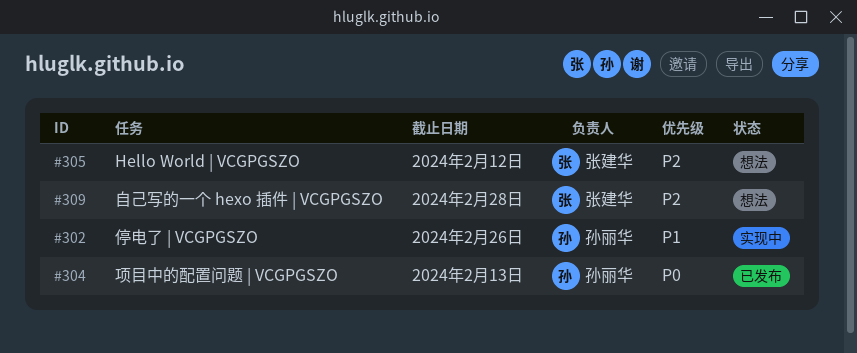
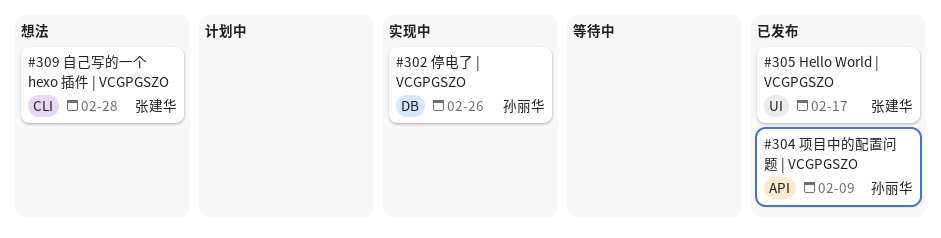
#304, due: Feb 13 -> Feb 9
#305, status: 想法 -> 已发布
#305, due: Feb 12 -> Feb 17

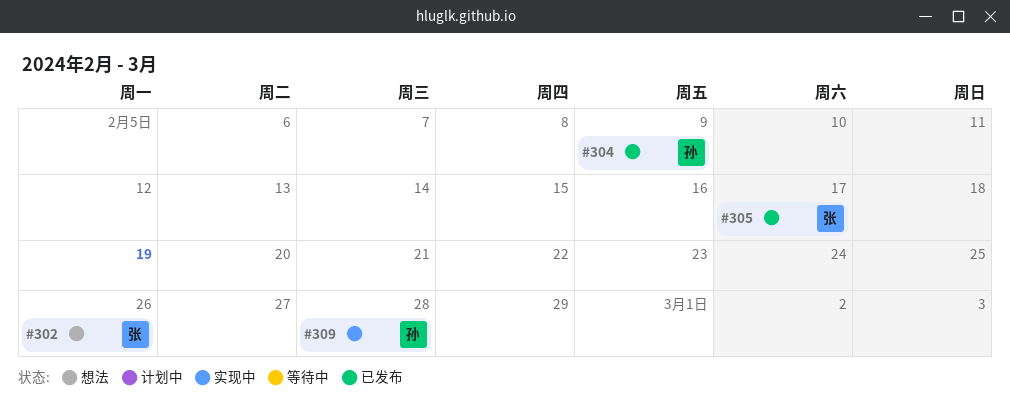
#302, status: 实现中 -> 想法
#302, owner: 孙丽华 -> 张建华
#309, status: 想法 -> 实现中
#309, owner: 张建华 -> 孙丽华

